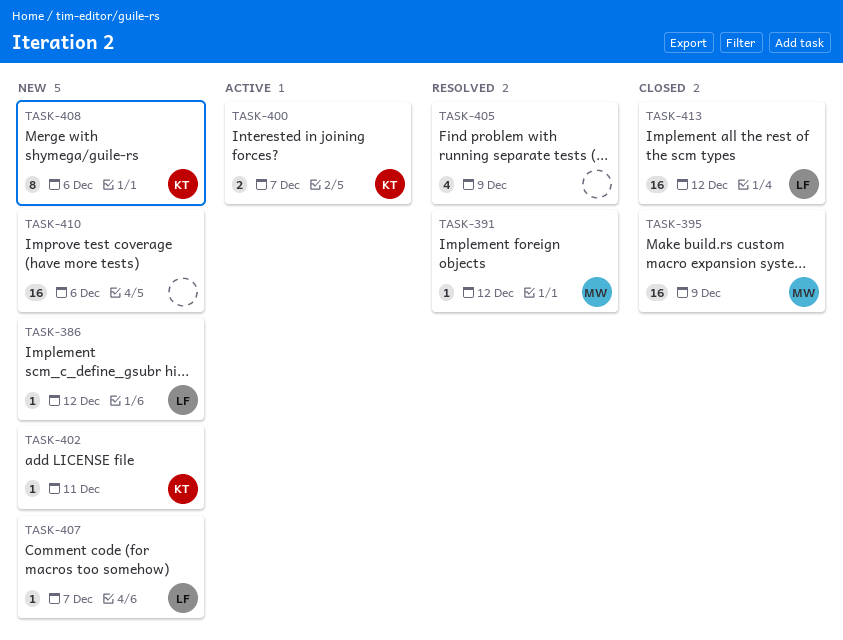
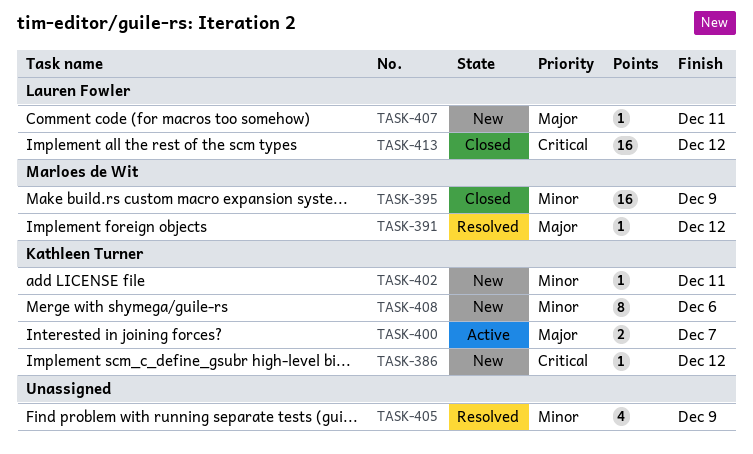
TASK-386, owner: Lauren Fowler -> Kathleen Turner
TASK-407, due: Dec 7 -> Dec 11
TASK-410: present -> none

